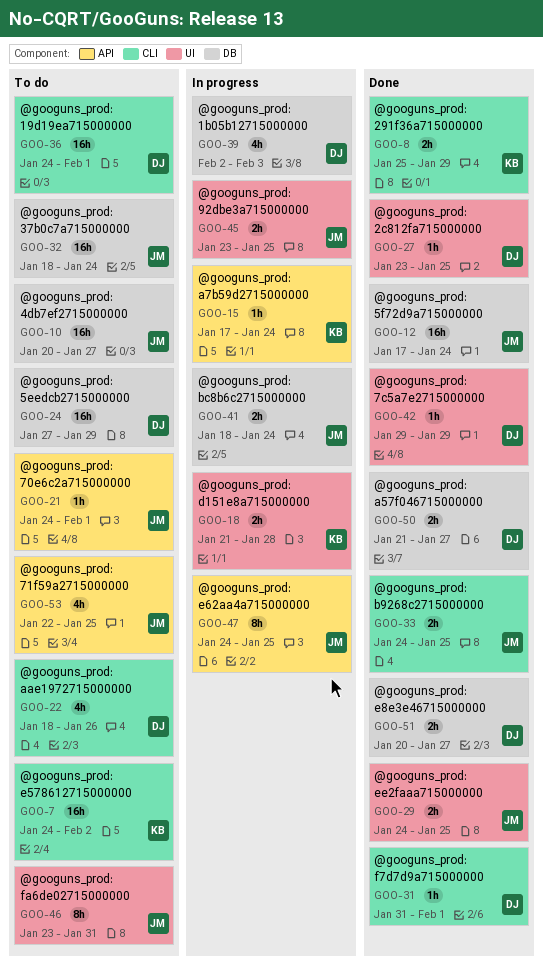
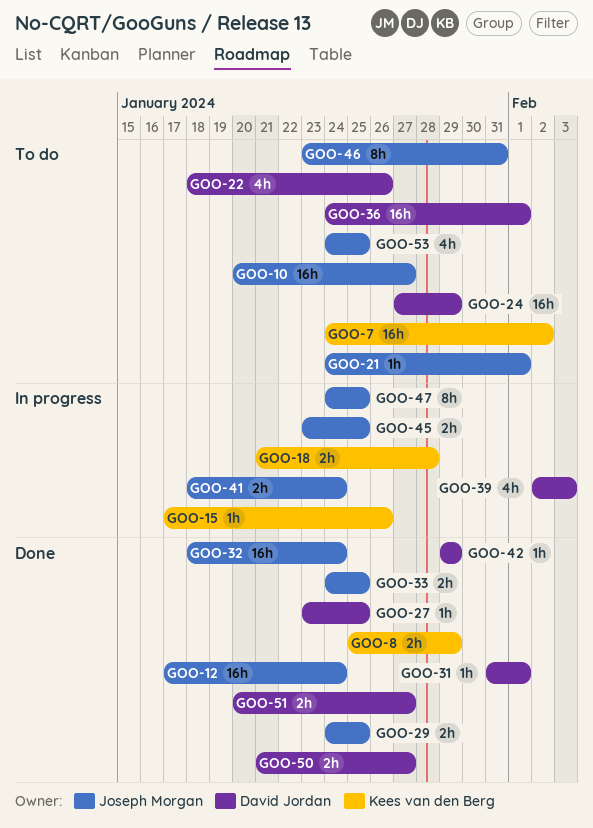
GOO-15, due: Jan 24 -> Jan 26
GOO-32, status: To do -> Done
GOO-53, start: Jan 22 -> Jan 24

